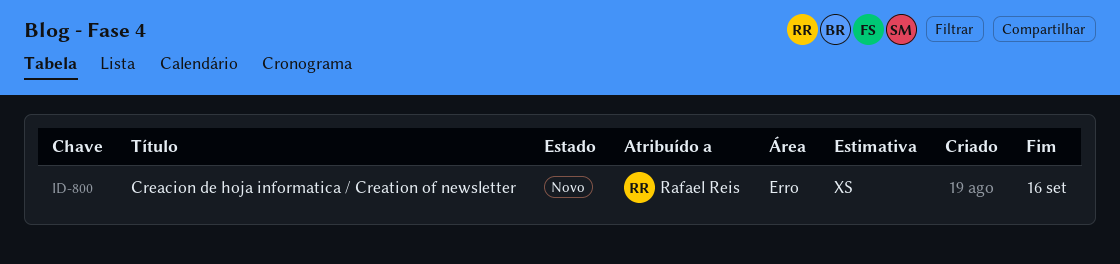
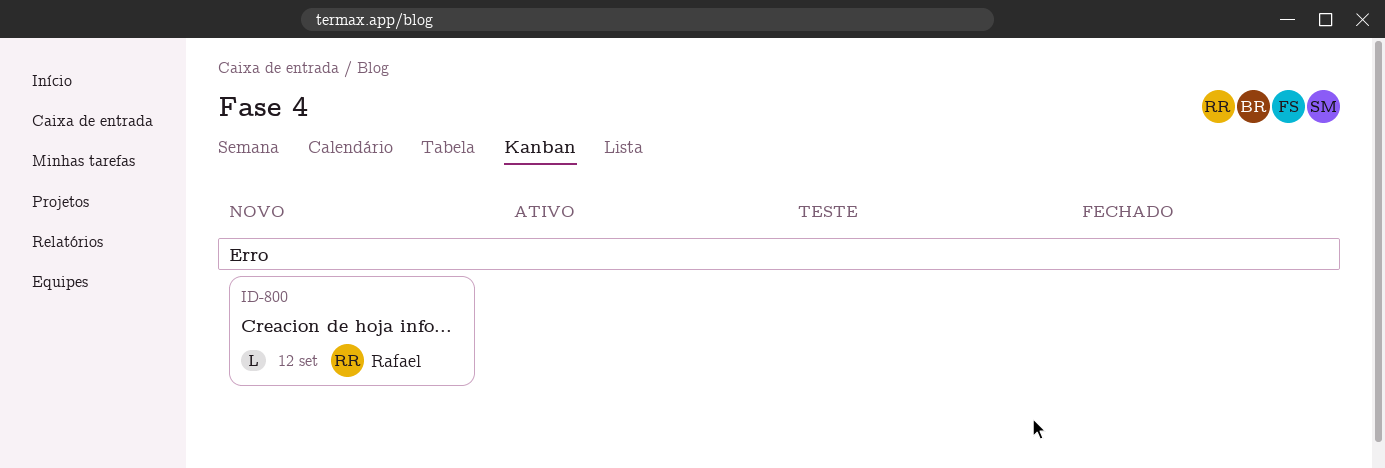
ID-800, estimate: XS -> L
ID-800, due: Sep 16 -> Sep 12

